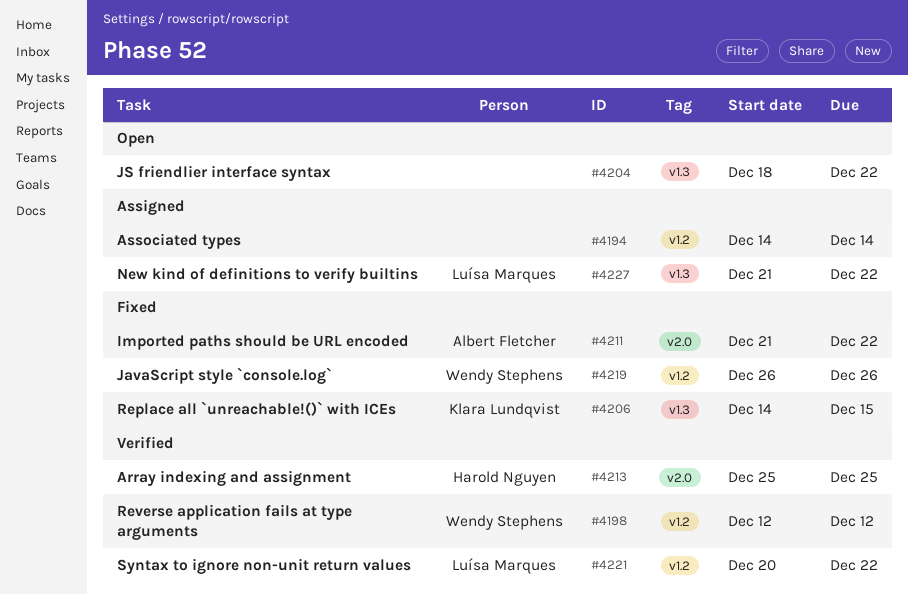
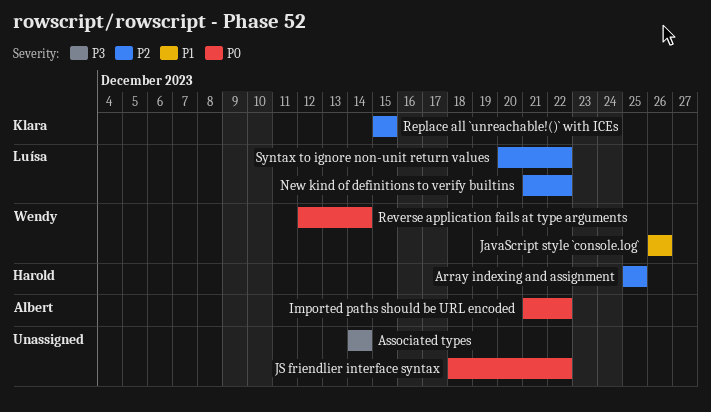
Replace all `unreachable!()` with ICEs, start: Dec 14 -> Dec 15
Reverse application fails at type arguments, due: Dec 12 -> Dec 14

